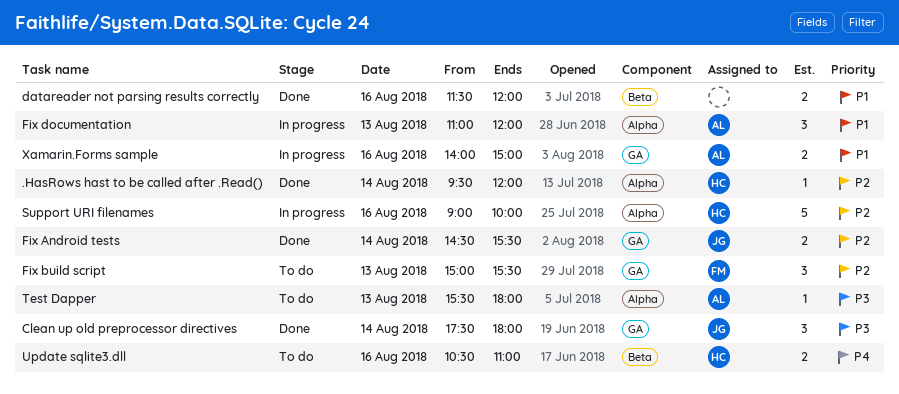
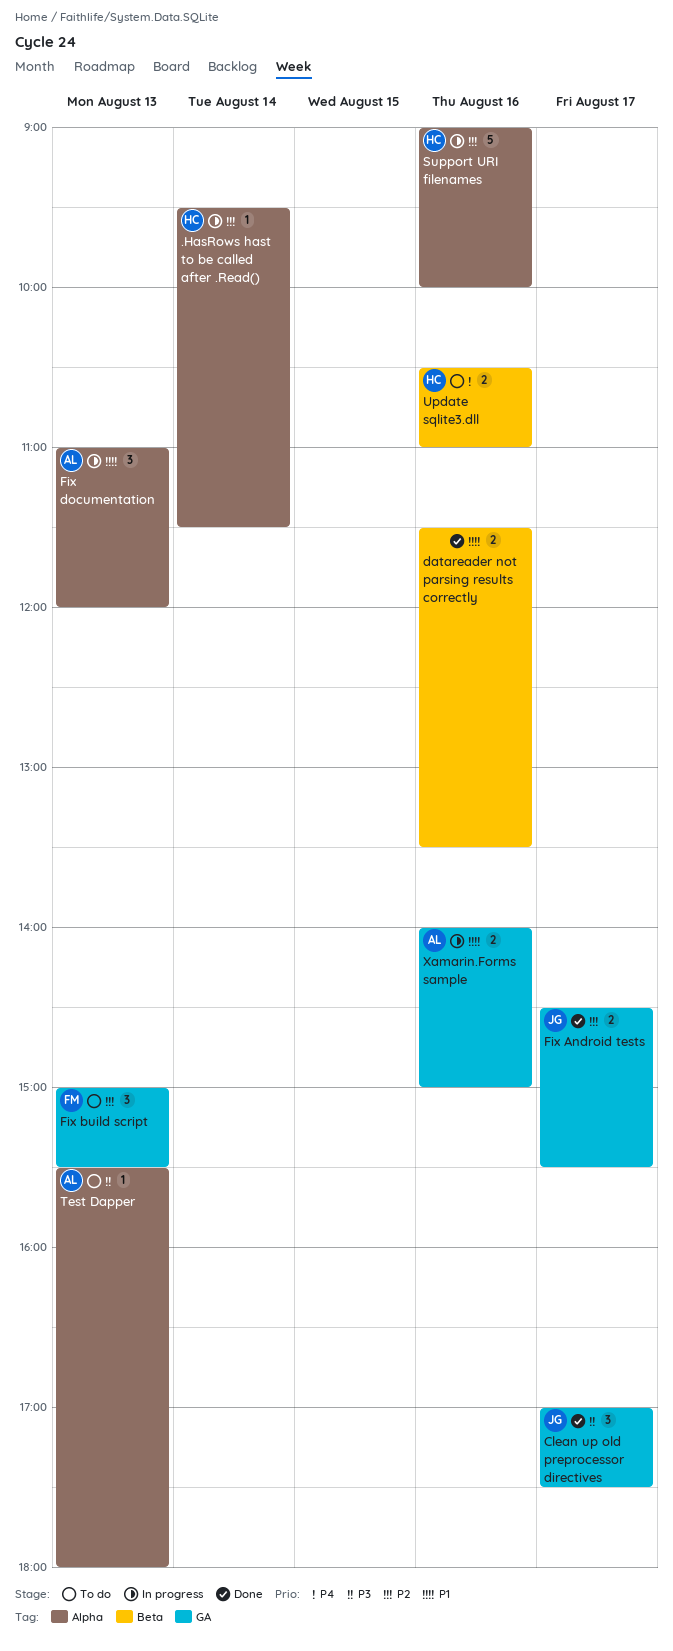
.HasRows hast to be called after .Read(), status: Done -> In progress
.HasRows hast to be called after .Read(), ends: 12:00 -> 11:30
Clean up old preprocessor directives, day: Aug 14 -> Aug 17
Clean up old preprocessor directives, begins: 17:30 -> 17:00
Clean up old preprocessor directives, ends: 18:00 -> 17:30
datareader not parsing results correctly, ends: 12:00 -> 13:30
Fix Android tests, day: Aug 14 -> Aug 17

